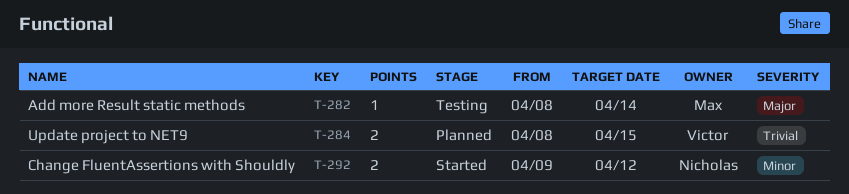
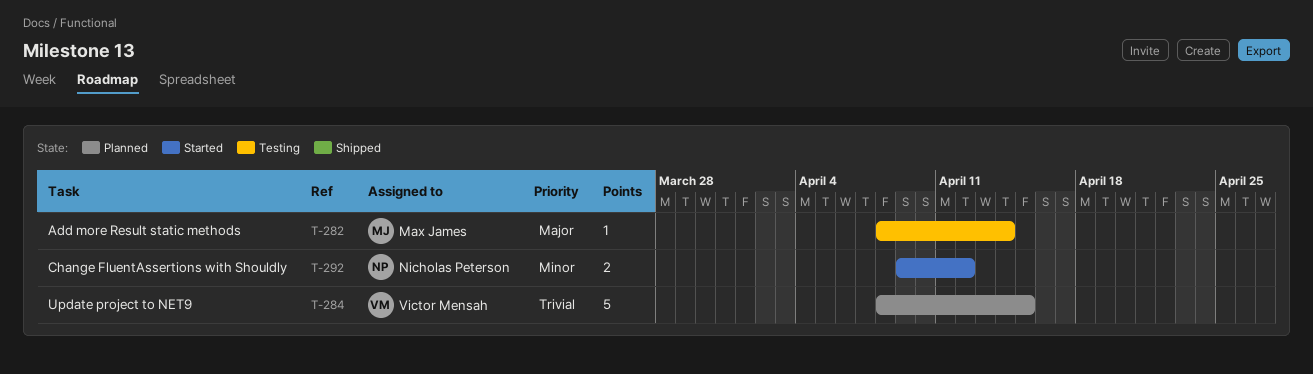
T-284, estimate: 2 -> 5

